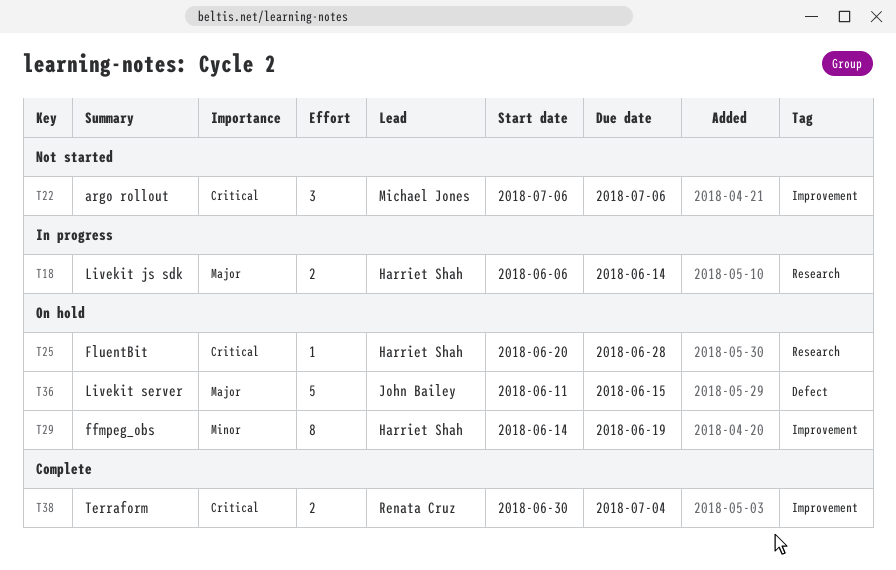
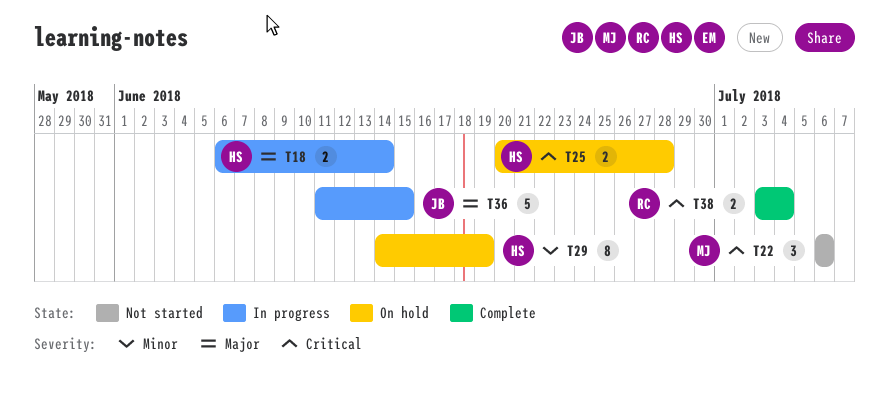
T25, estimate: 1 -> 2
T36, status: On hold -> In progress
T38, start: Jun 30 -> Jul 3

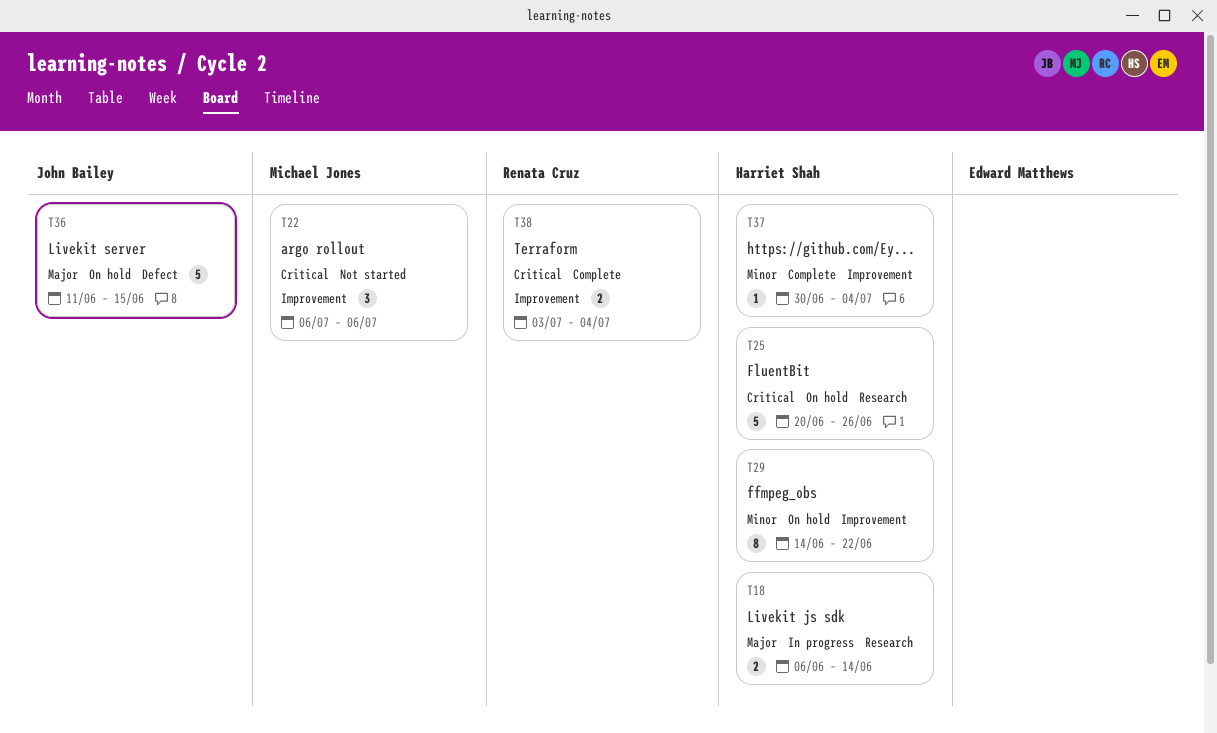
T25, estimate: 2 -> 5
T25, due: Jun 28 -> Jun 26
T29, due: Jun 19 -> Jun 22
T36, status: In progress -> On hold
T37: none -> present

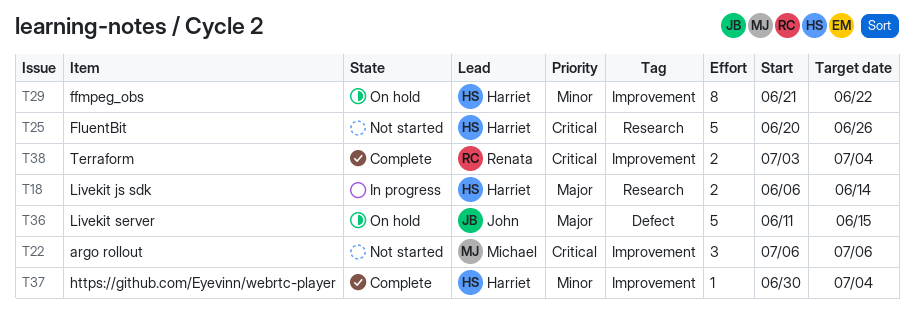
T25, status: On hold -> Not started
T29, start: Jun 14 -> Jun 21

